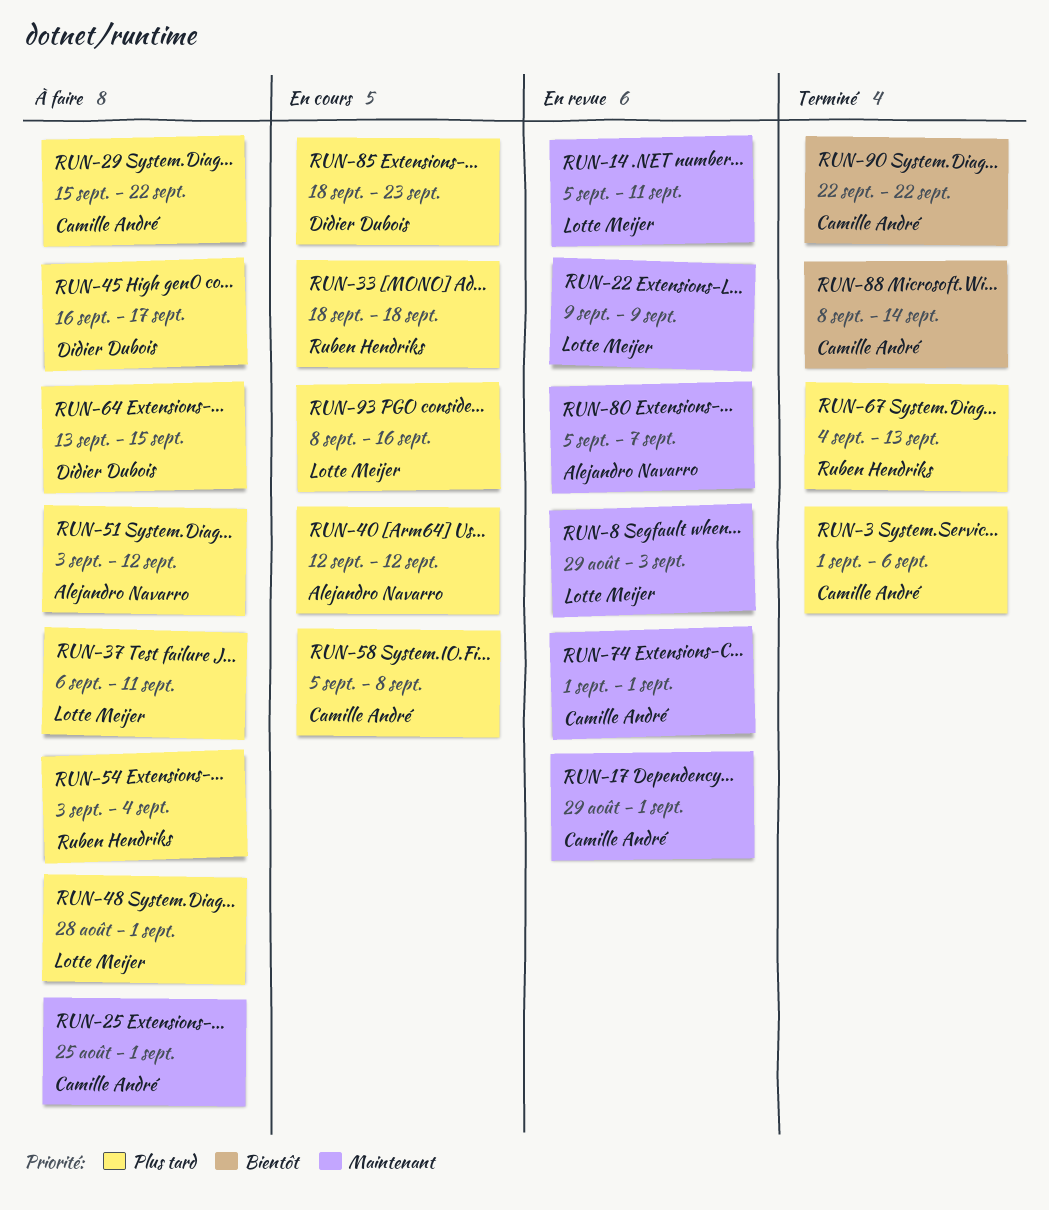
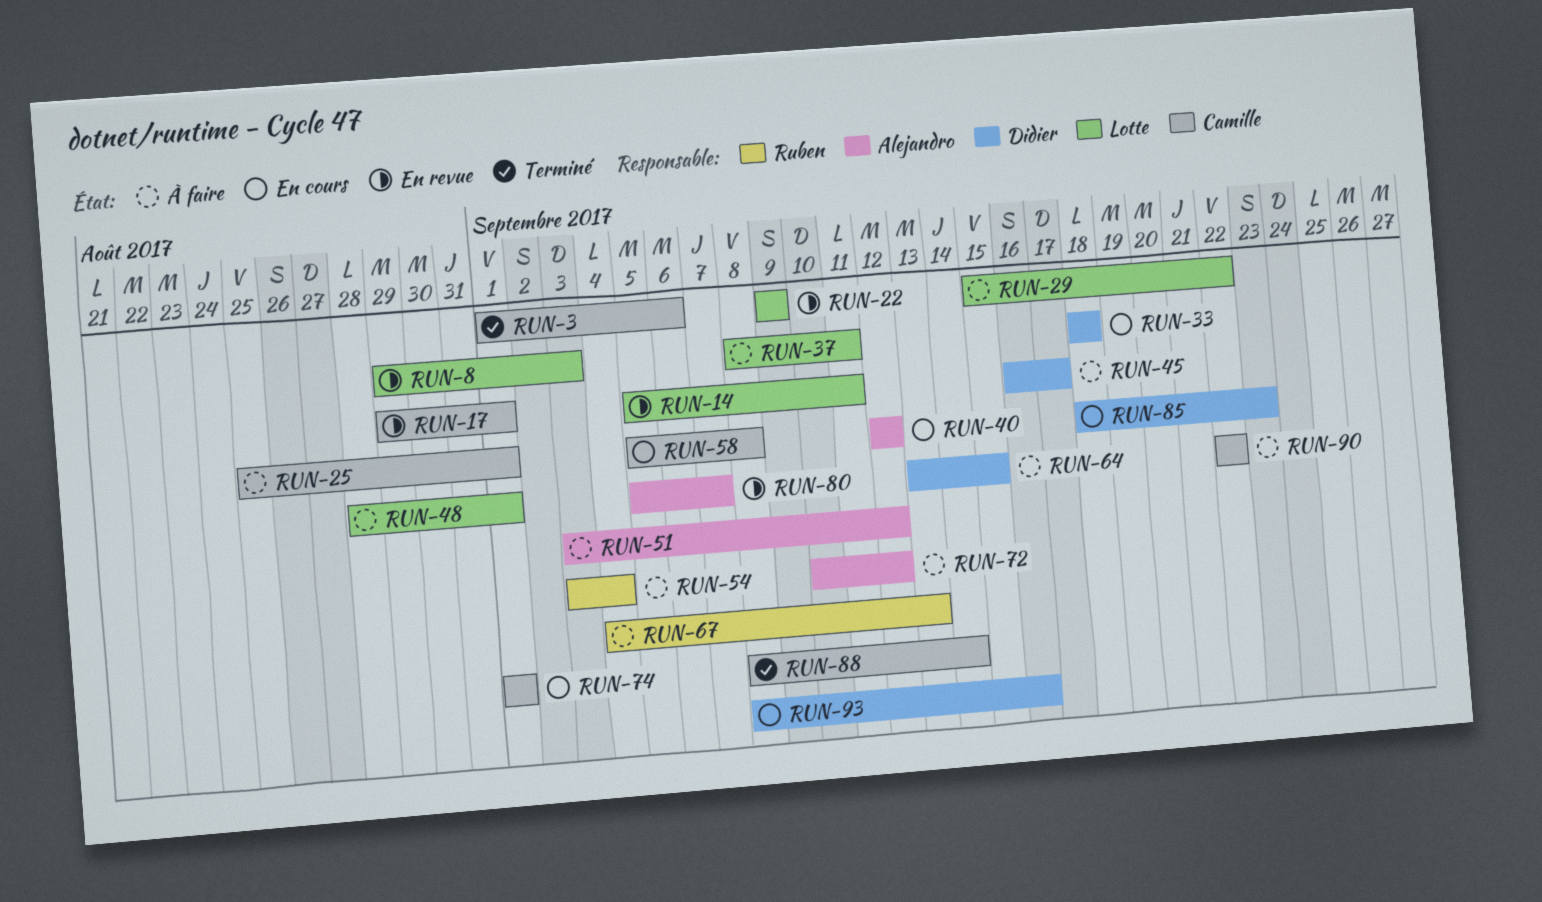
RUN-29, owner: Camille André -> Lotte Meijer
RUN-33, owner: Ruben Hendriks -> Didier Dubois
RUN-37, start: Sep 6 -> Sep 8
RUN-67, status: Terminé -> À faire
RUN-72: none -> present
RUN-74, status: En revue -> En cours
RUN-90, status: Terminé -> À faire
RUN-93, owner: Lotte Meijer -> Didier Dubois

